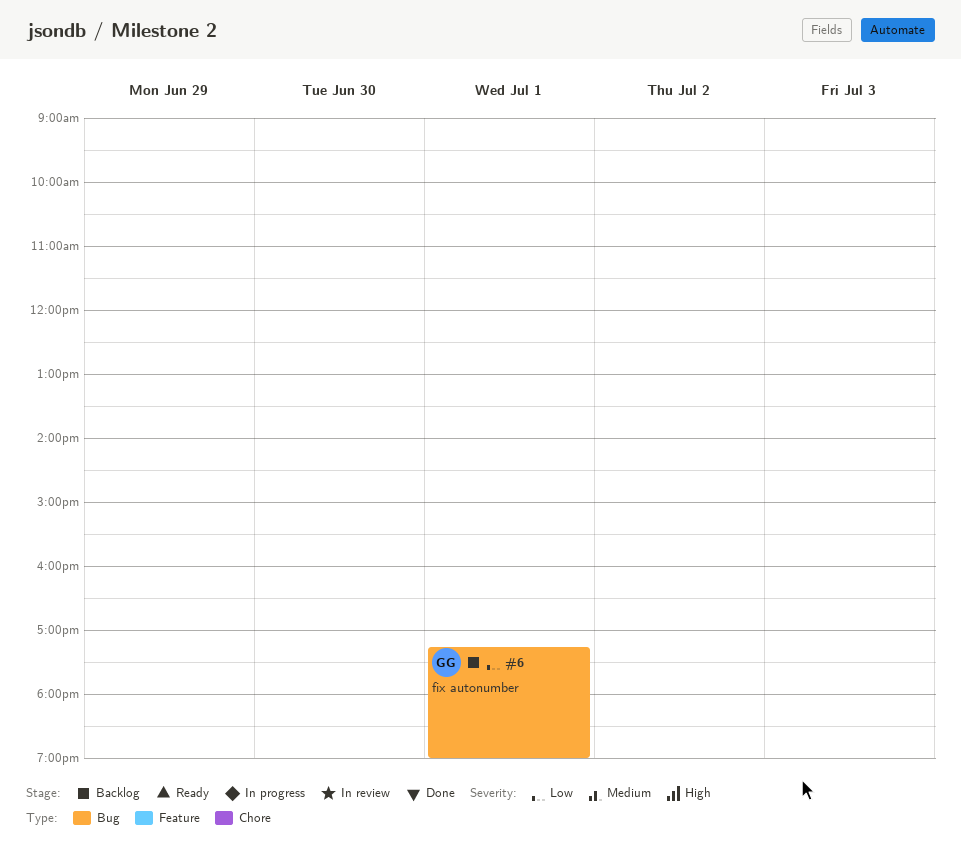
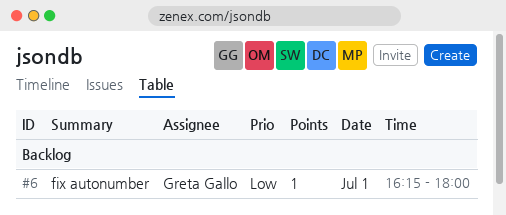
#6, begins: 17:15 -> 16:15
#6, ends: 19:00 -> 18:00

